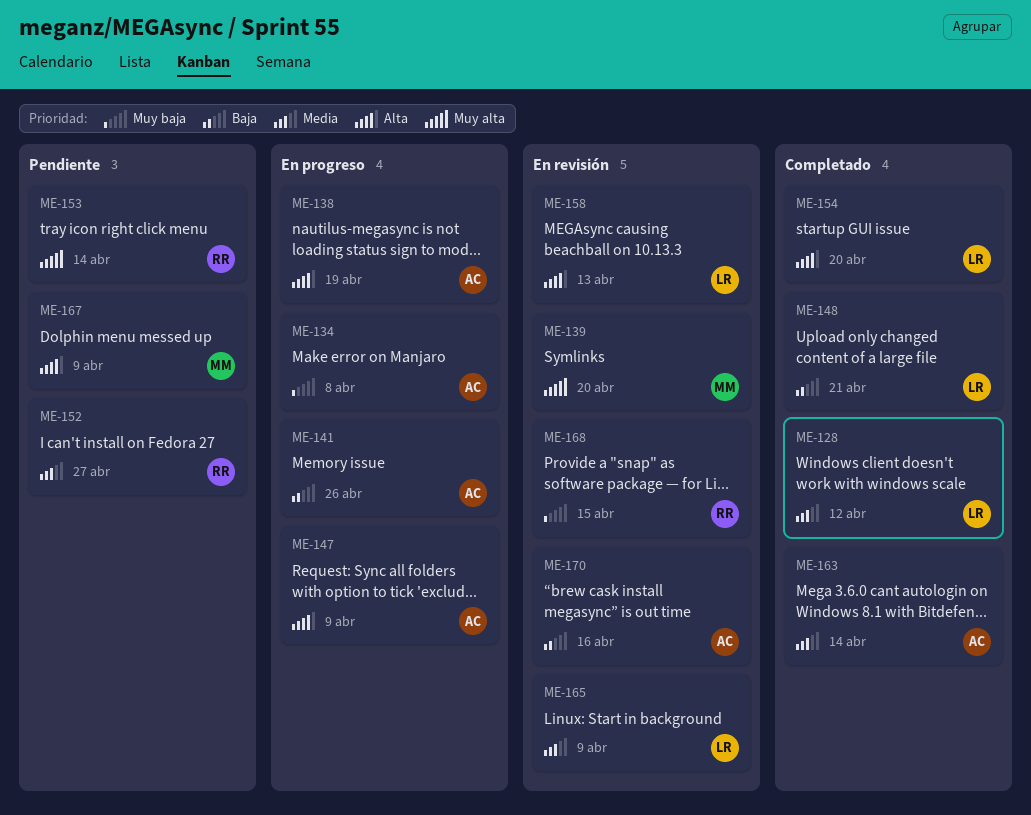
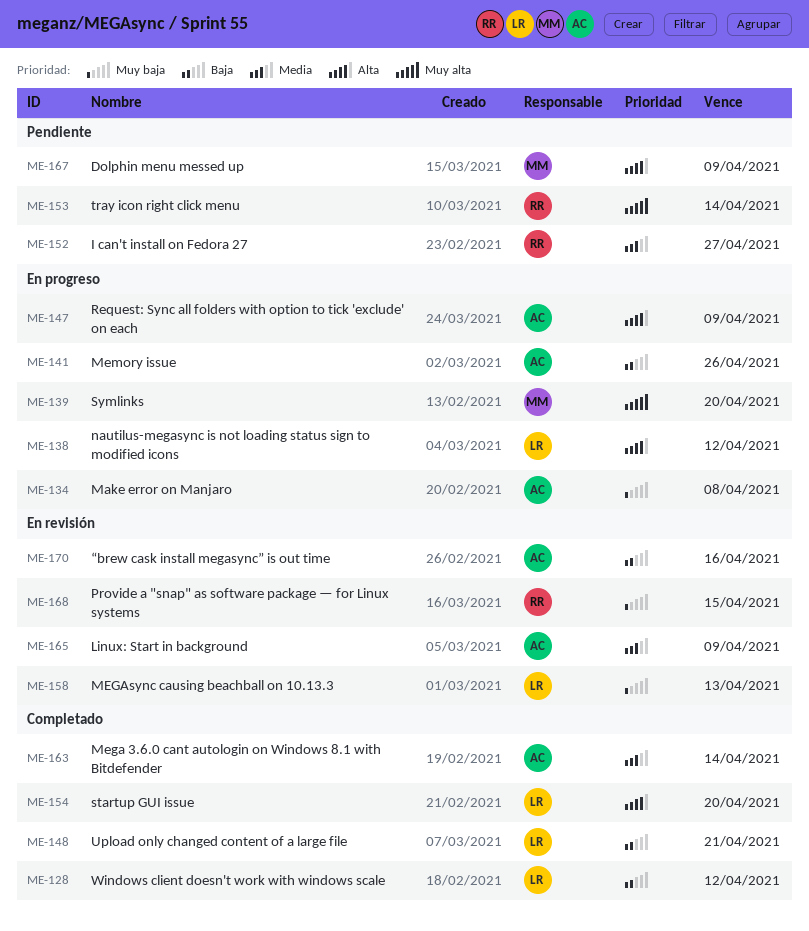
ME-128, priority: Media -> Baja
ME-138, owner: AC -> LR
ME-138, due: Apr 19 -> Apr 12
ME-139, status: En revisión -> En progreso
ME-158, priority: Alta -> Muy baja
ME-165, owner: LR -> AC

